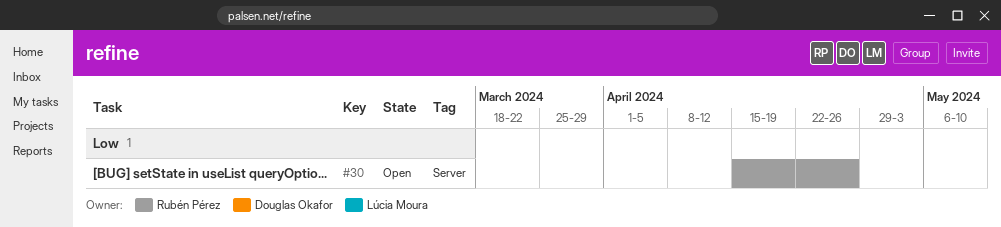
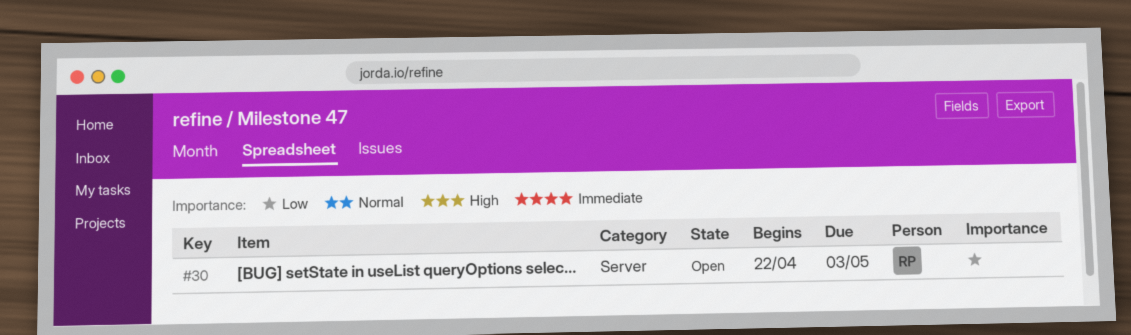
#30, start: Apr 15 -> Apr 22
#30, due: Apr 26 -> May 3

